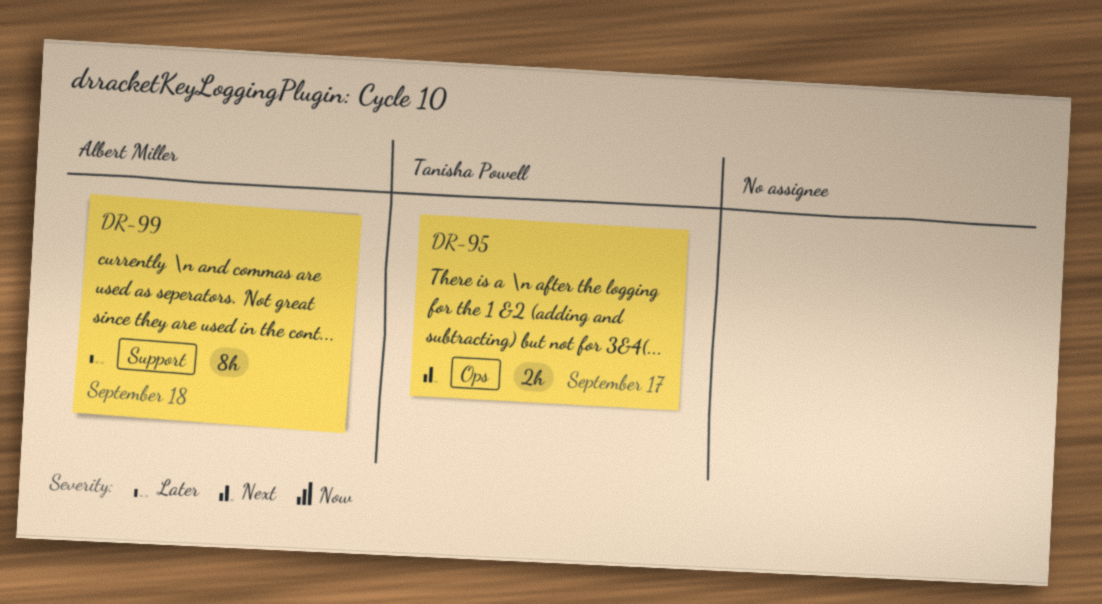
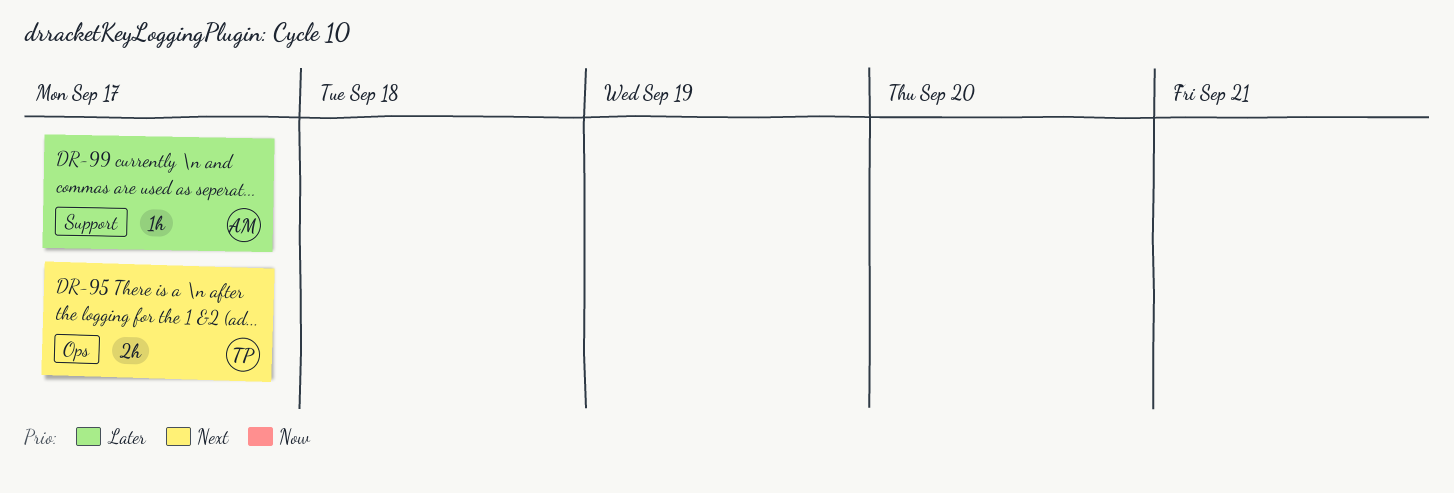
DR-99, estimate: 8h -> 1h
DR-99, due: Sep 18 -> Sep 17

